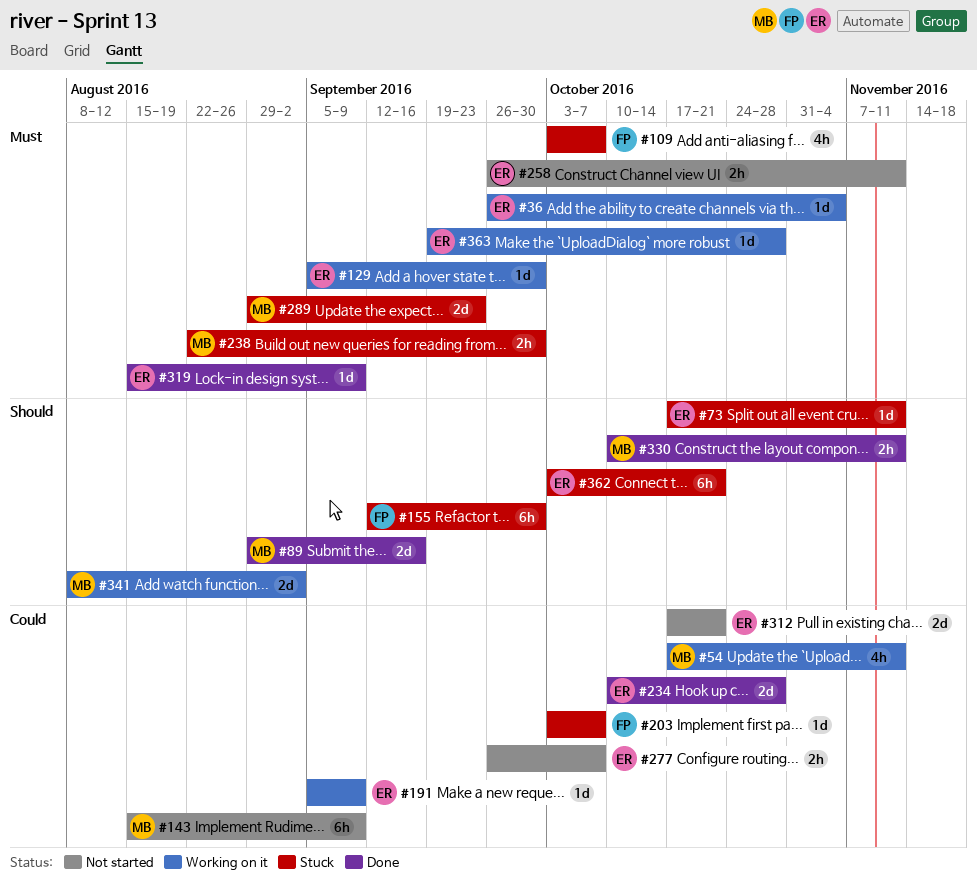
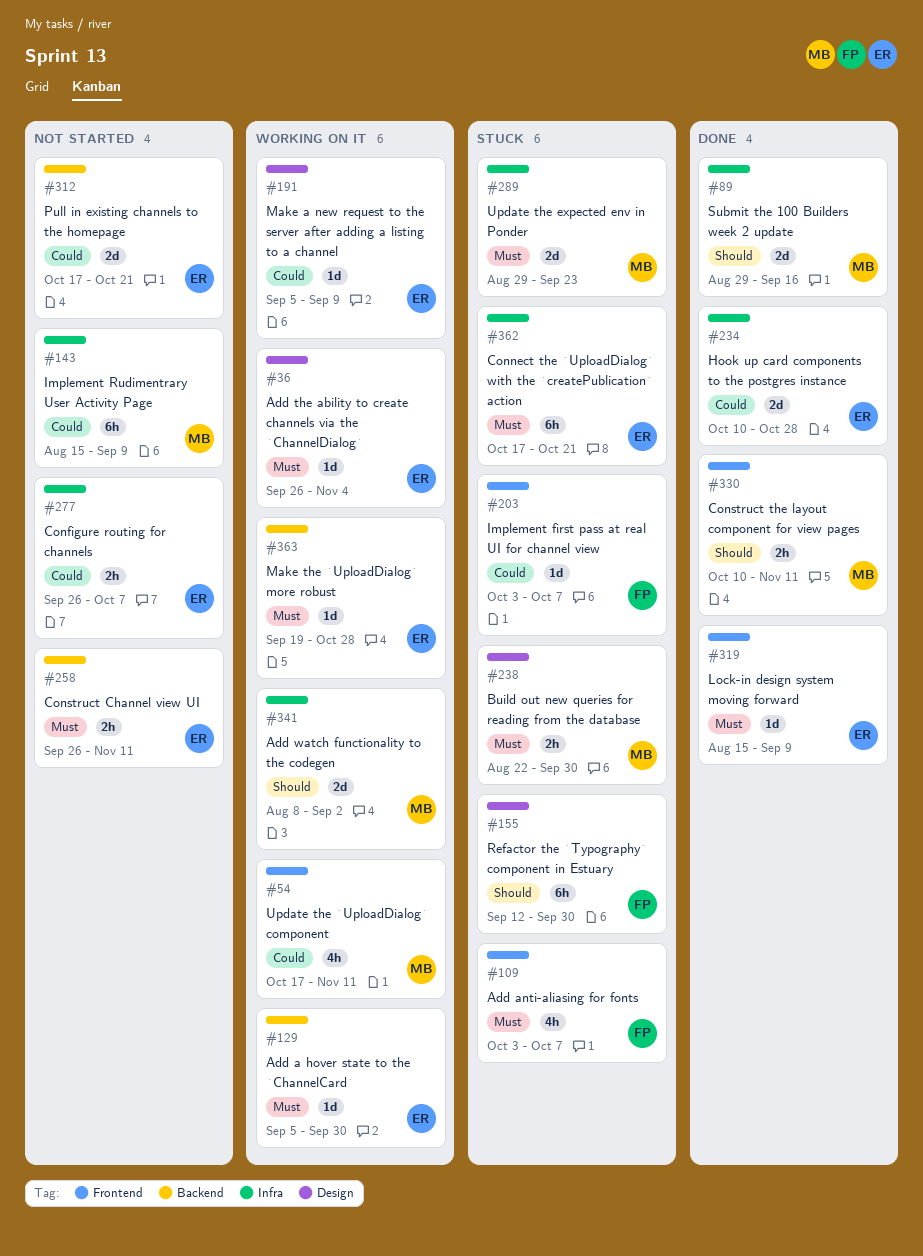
#73: present -> none
#362, priority: Should -> Must
#362, start: Oct 3 -> Oct 17

